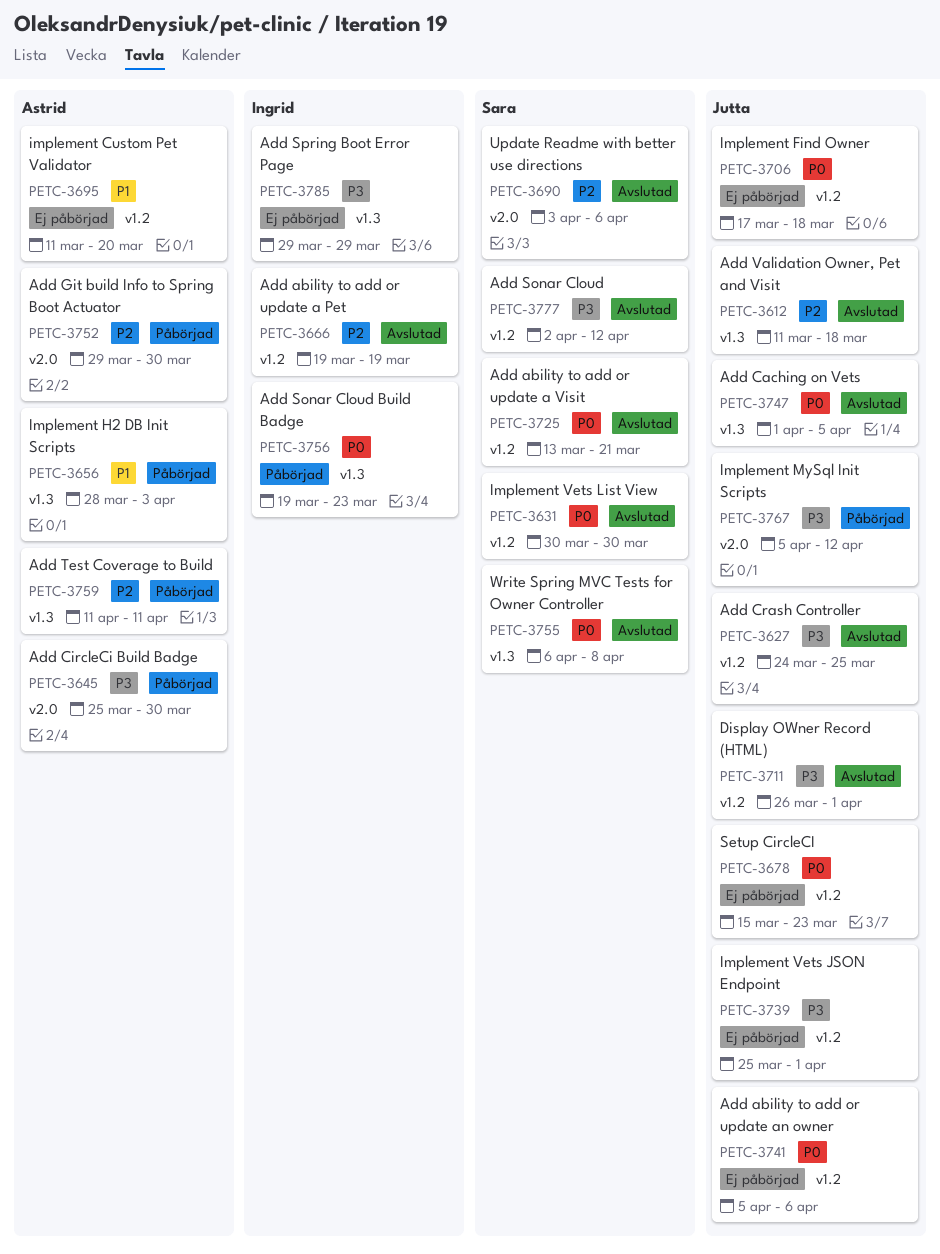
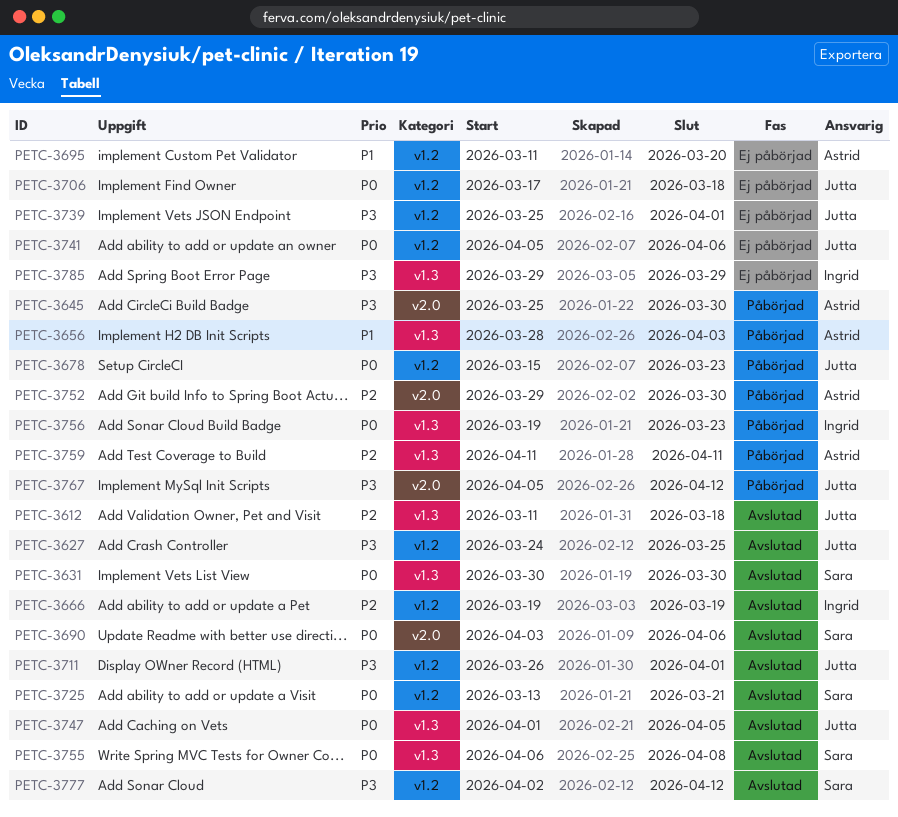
PETC-3631, label: v1.2 -> v1.3
PETC-3678, status: Ej påbörjad -> Påbörjad
PETC-3690, priority: P2 -> P0

